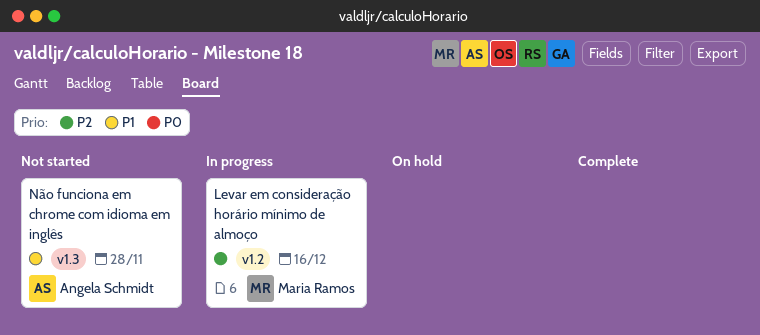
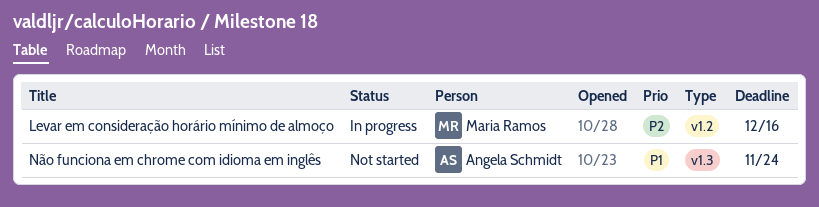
Não funciona em chrome com idioma em inglês, due: Nov 28 -> Nov 24

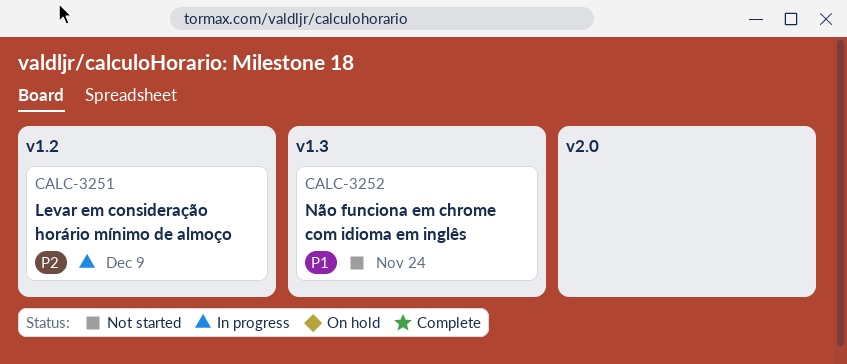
Levar em consideração horário mínimo de almoço, due: Dec 16 -> Dec 9

